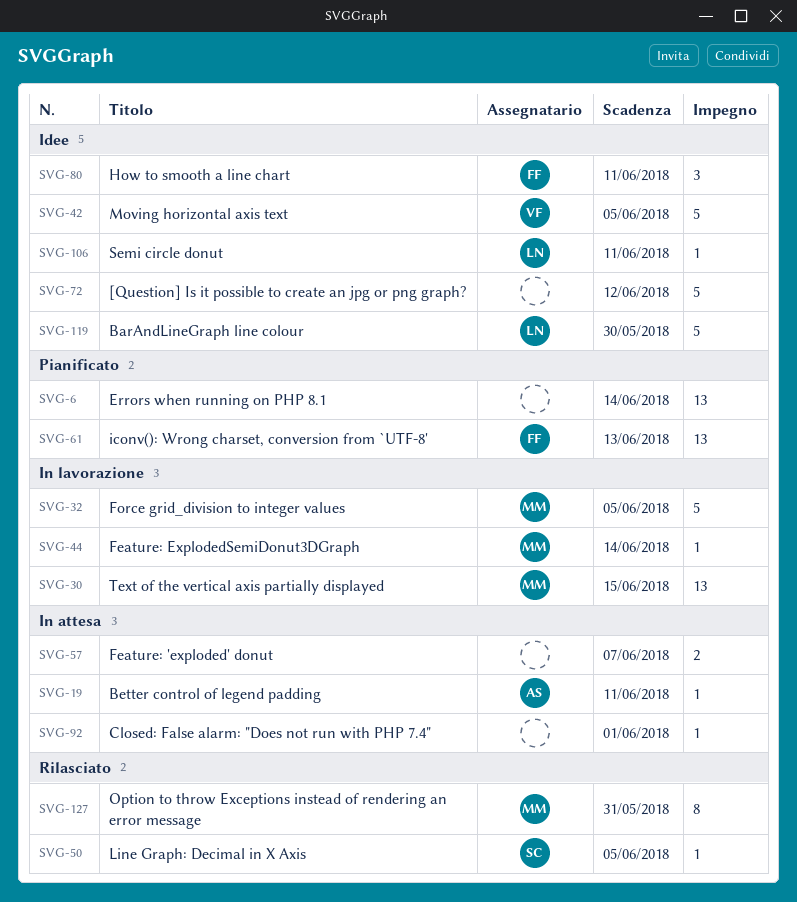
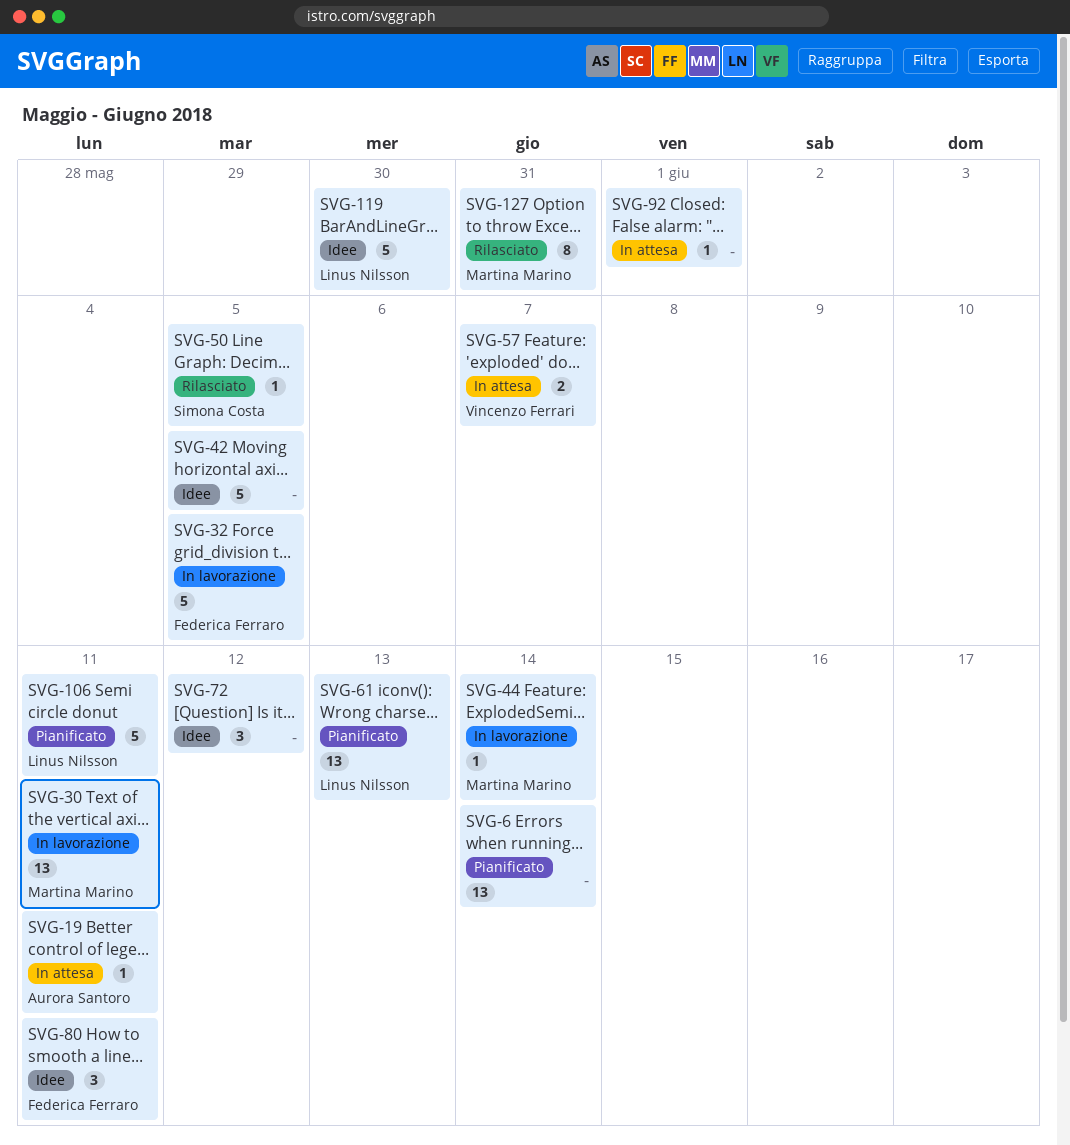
SVG-30, due: Jun 15 -> Jun 11
SVG-32, owner: Martina Marino -> Federica Ferraro
SVG-42, owner: Vincenzo Ferrari -> none
SVG-57, owner: none -> Vincenzo Ferrari
SVG-61, owner: Federica Ferraro -> Linus Nilsson
SVG-72, estimate: 5 -> 3
SVG-106, status: Idee -> Pianificato
SVG-106, estimate: 1 -> 5

